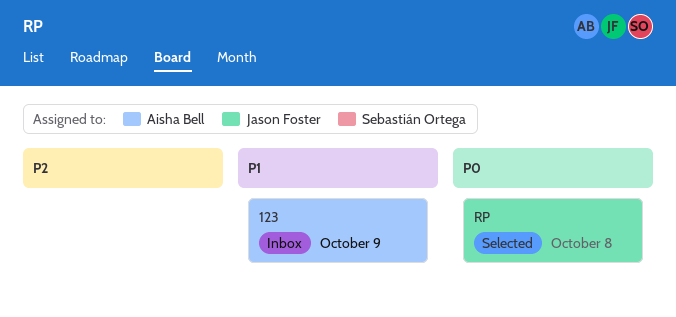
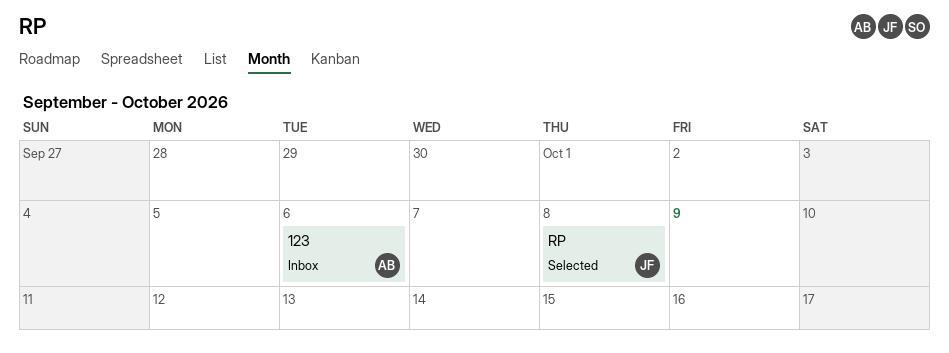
123, due: Oct 9 -> Oct 6

